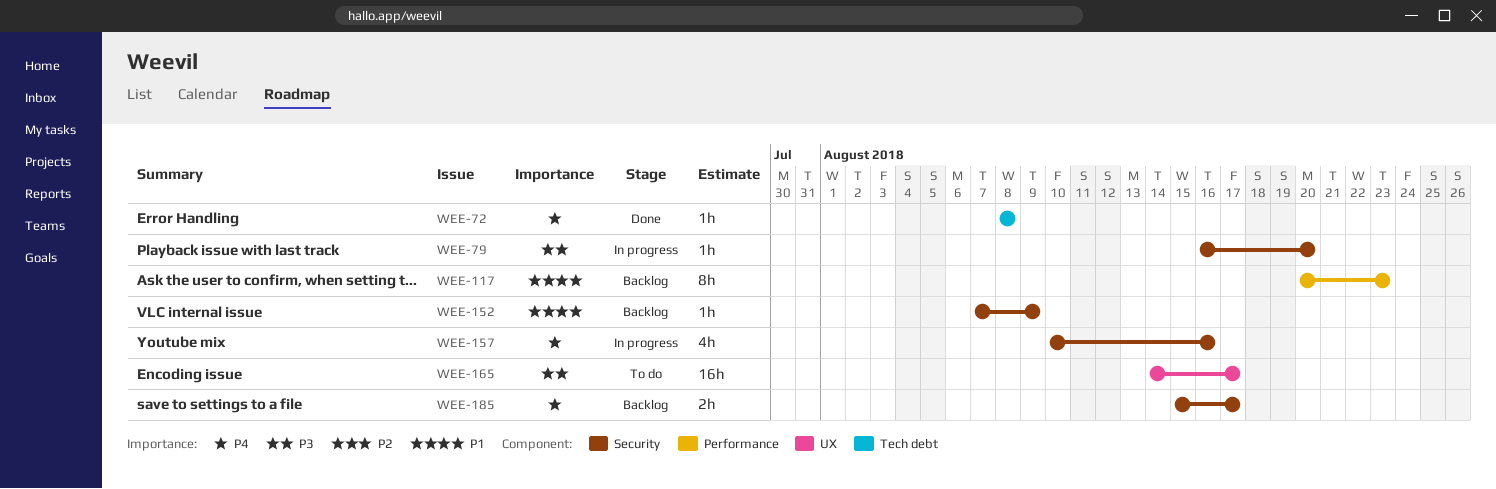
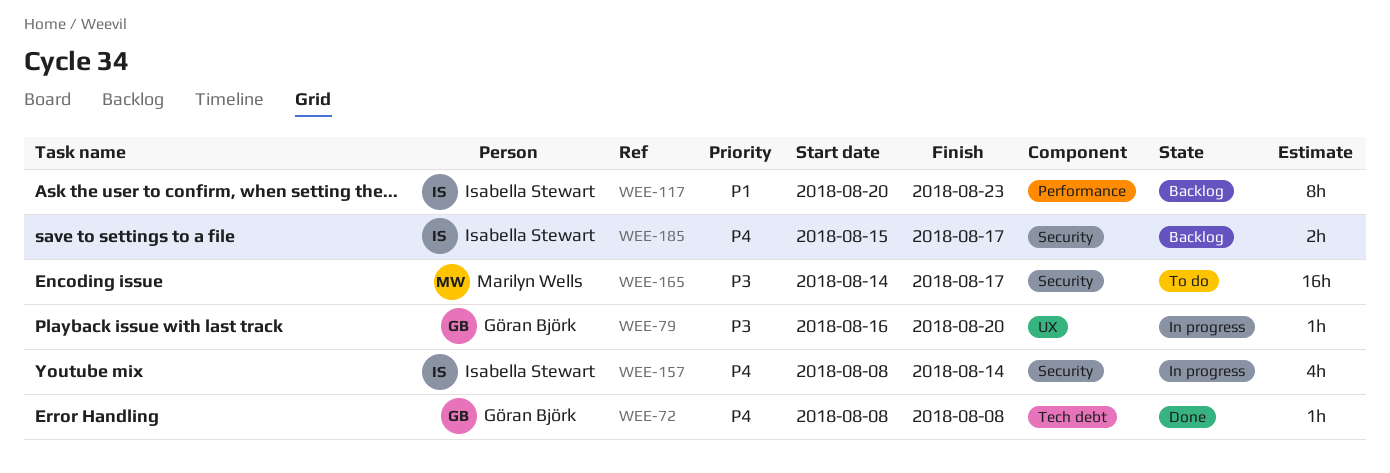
WEE-79, label: Security -> UX
WEE-152: present -> none
WEE-157, start: Aug 10 -> Aug 8
WEE-157, due: Aug 16 -> Aug 14
WEE-165, label: UX -> Security

